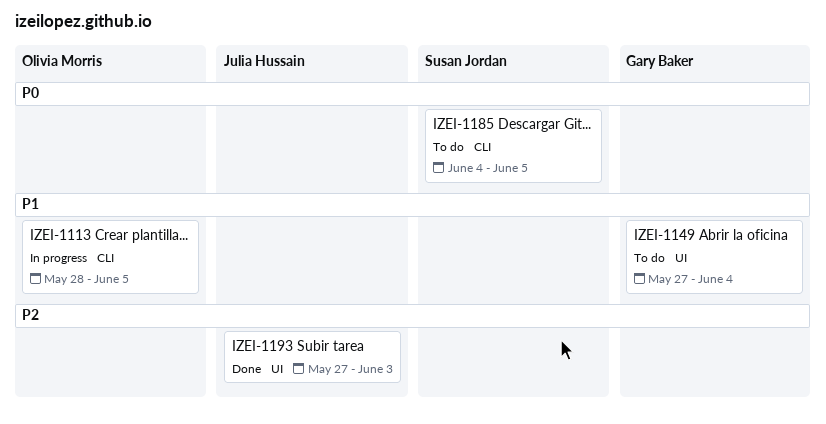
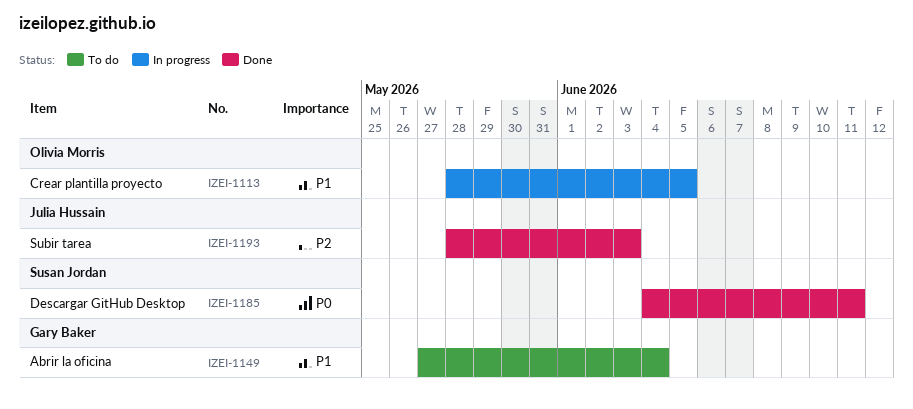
IZEI-1185, status: To do -> Done
IZEI-1185, due: Jun 5 -> Jun 11
IZEI-1193, start: May 27 -> May 28

